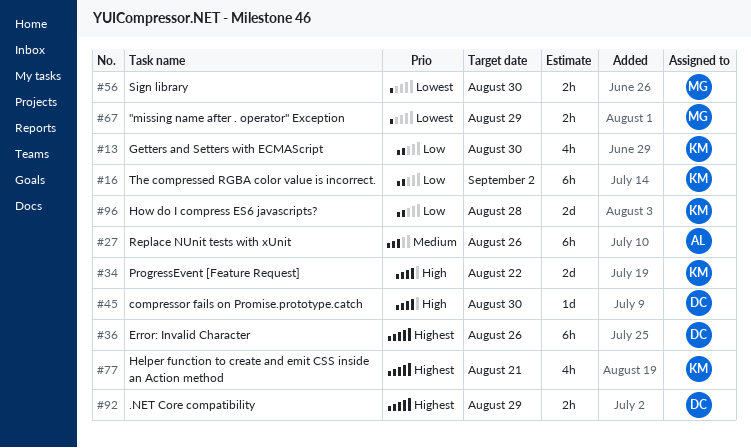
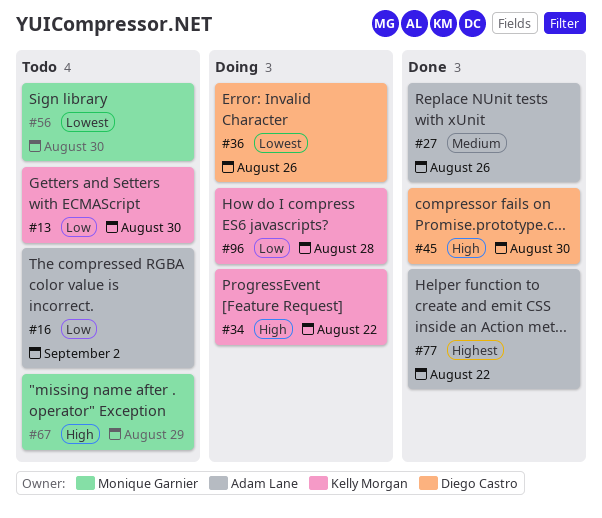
#16, owner: Kelly Morgan -> Adam Lane
#36, priority: Highest -> Lowest
#67, priority: Lowest -> High
#77, owner: Kelly Morgan -> Adam Lane
#77, due: Aug 21 -> Aug 22
#92: present -> none

